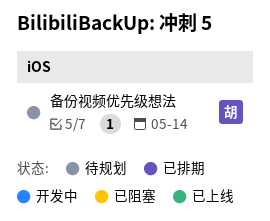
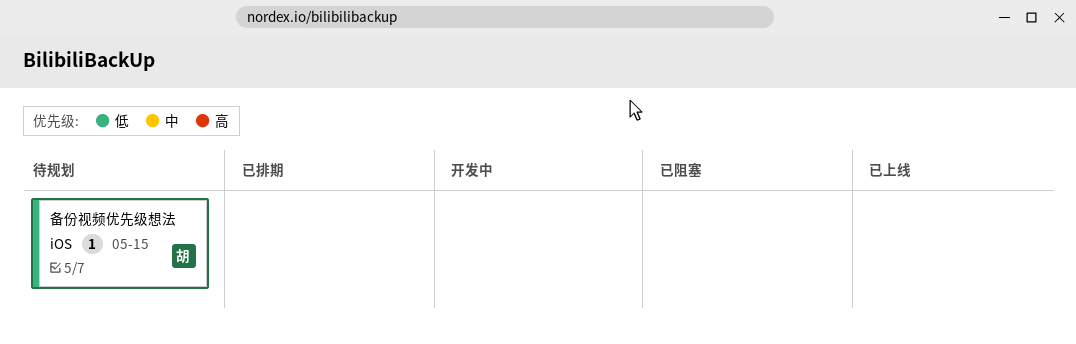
备份视频优先级想法, due: May 14 -> May 15

